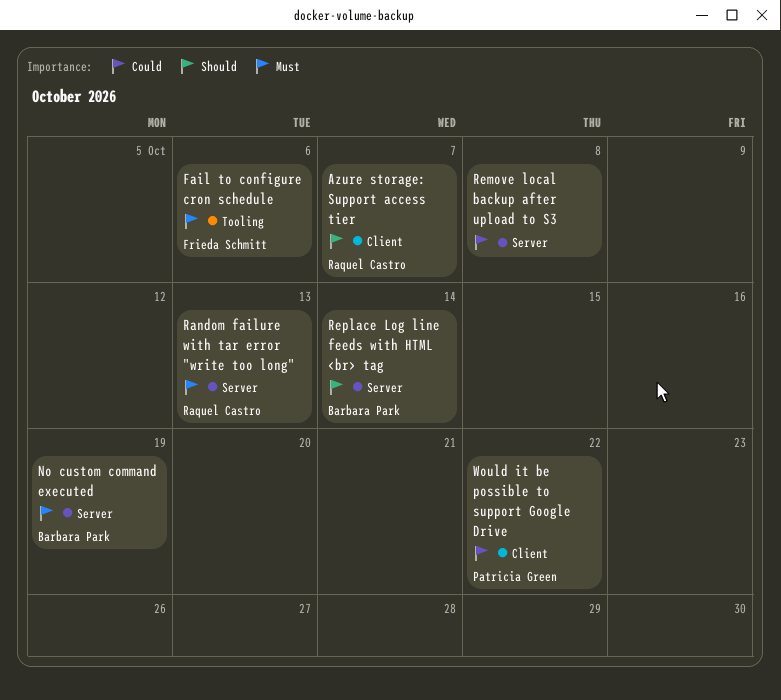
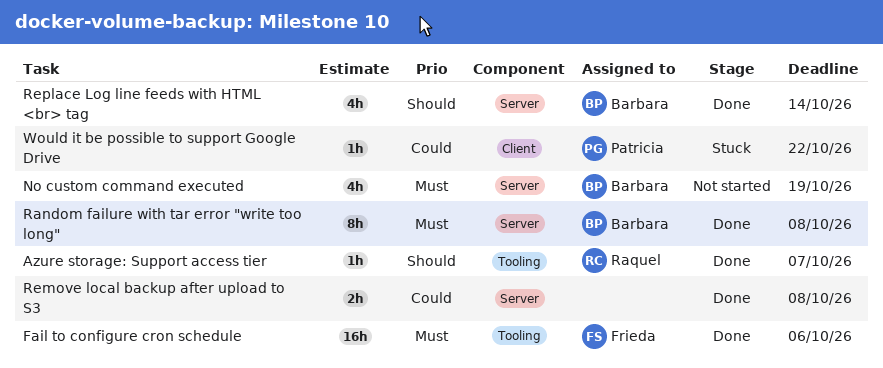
Azure storage: Support access tier, label: Client -> Tooling
Random failure with tar error "write too long", owner: Raquel Castro -> Barbara Park
Random failure with tar error "write too long", due: Oct 13 -> Oct 8

